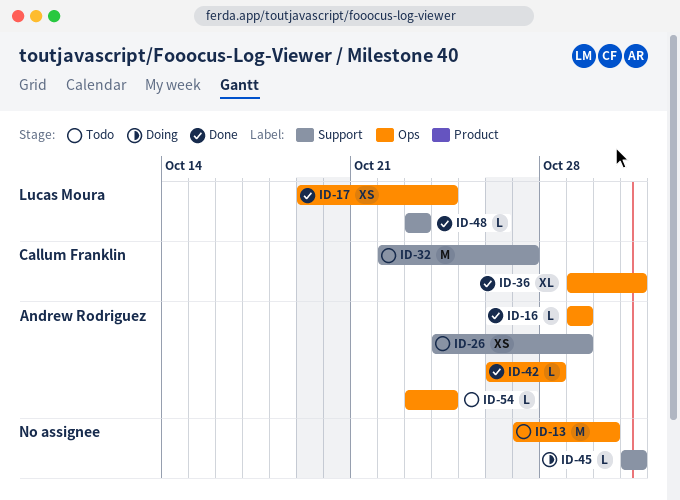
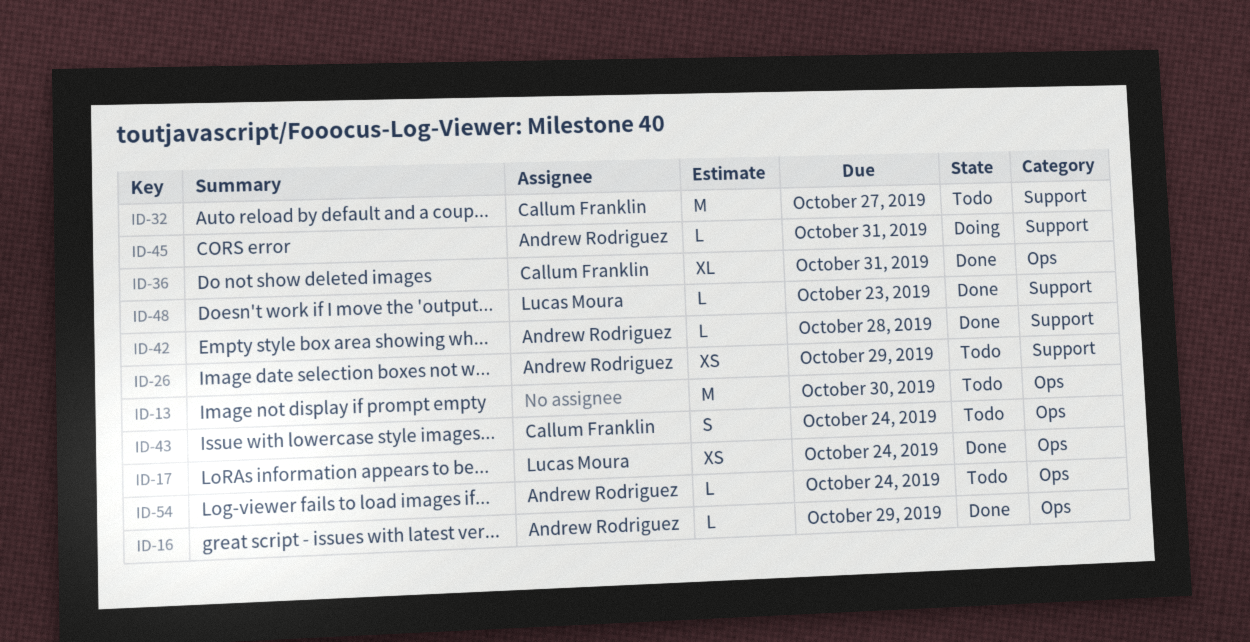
ID-42, label: Ops -> Support
ID-43: none -> present
ID-45, owner: none -> Andrew Rodriguez

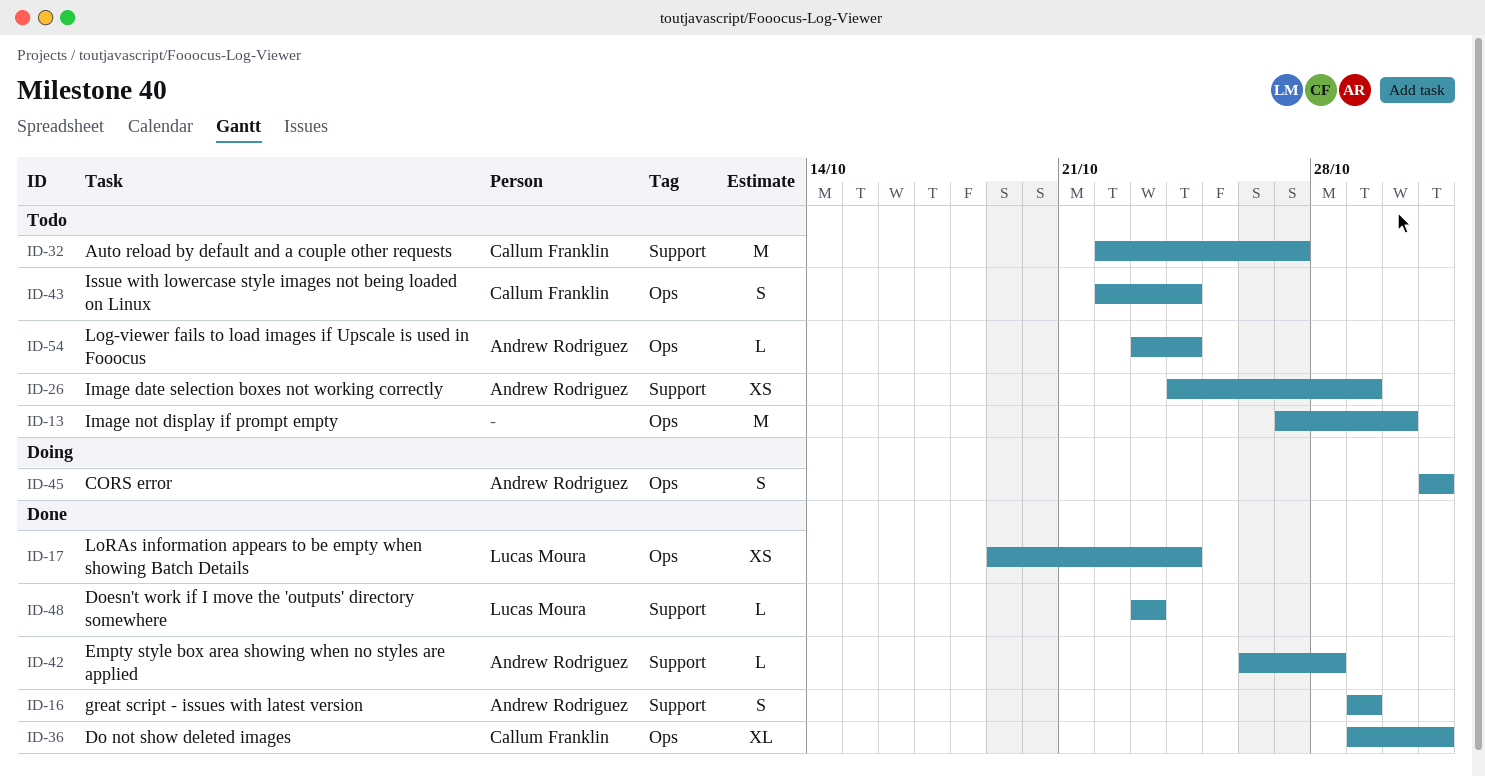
ID-16, label: Ops -> Support
ID-16, estimate: L -> S
ID-45, label: Support -> Ops
ID-45, estimate: L -> S

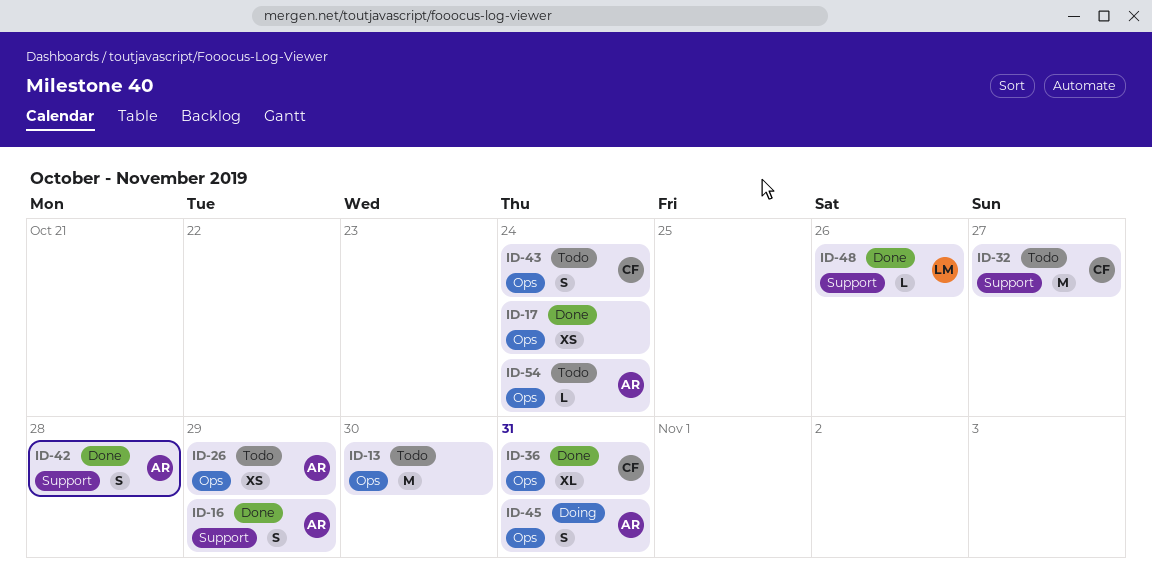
ID-17, owner: Lucas Moura -> none
ID-26, label: Support -> Ops
ID-42, estimate: L -> S
ID-48, due: Oct 23 -> Oct 26

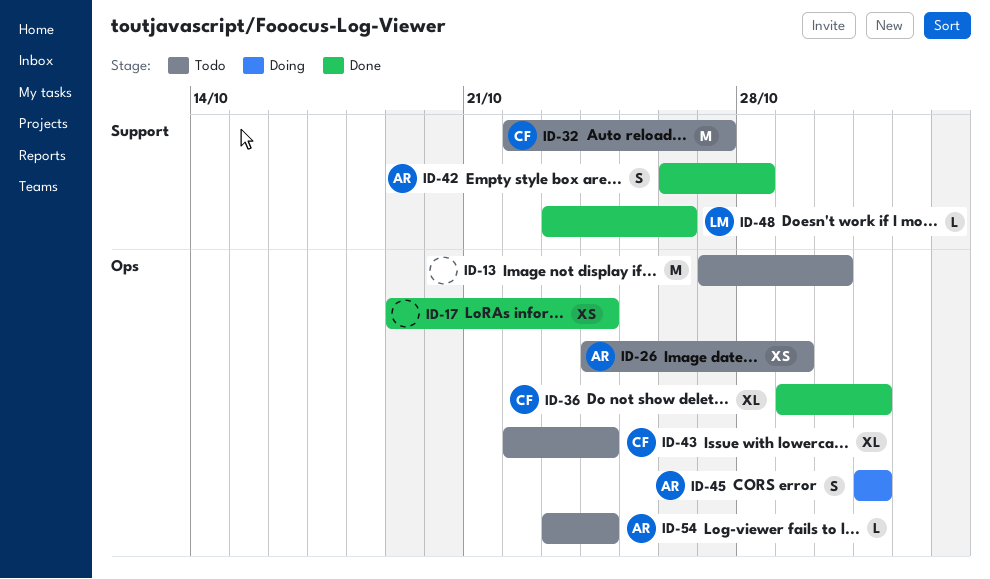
ID-16: present -> none
ID-43, estimate: S -> XL

